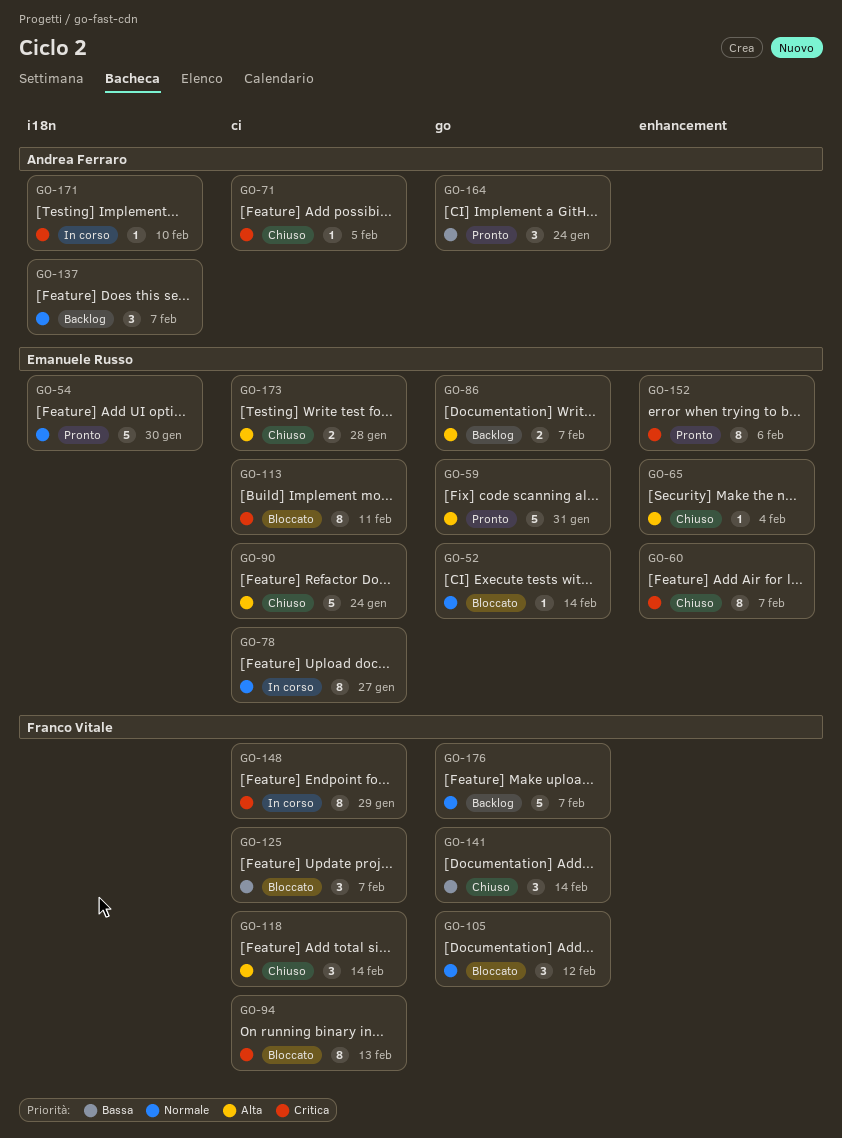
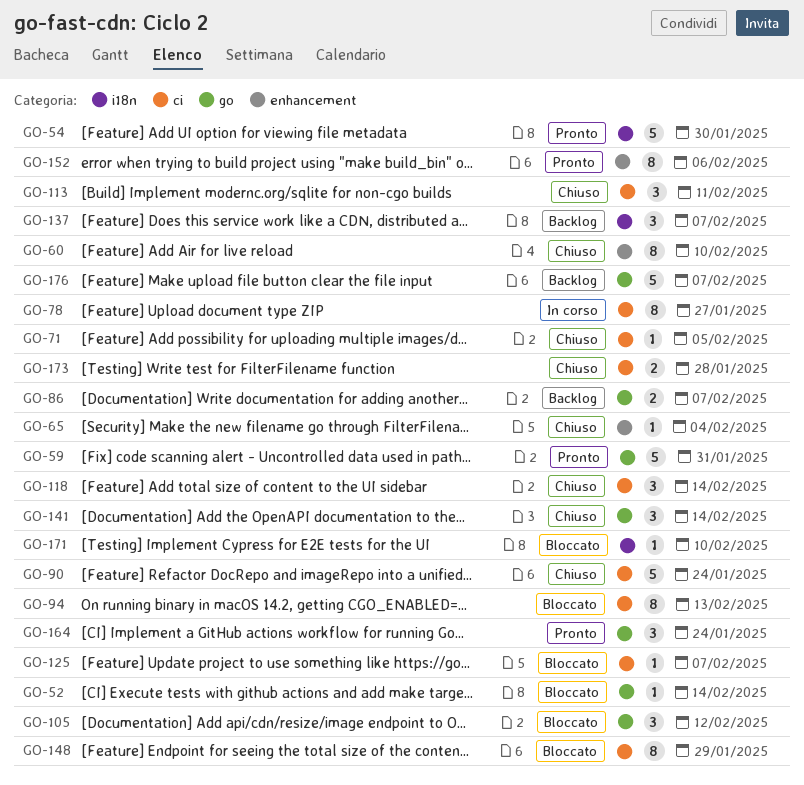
GO-60, due: Feb 7 -> Feb 10
GO-113, status: Bloccato -> Chiuso
GO-113, estimate: 8 -> 3
GO-125, estimate: 3 -> 1
GO-148, status: In corso -> Bloccato
GO-171, status: In corso -> Bloccato

